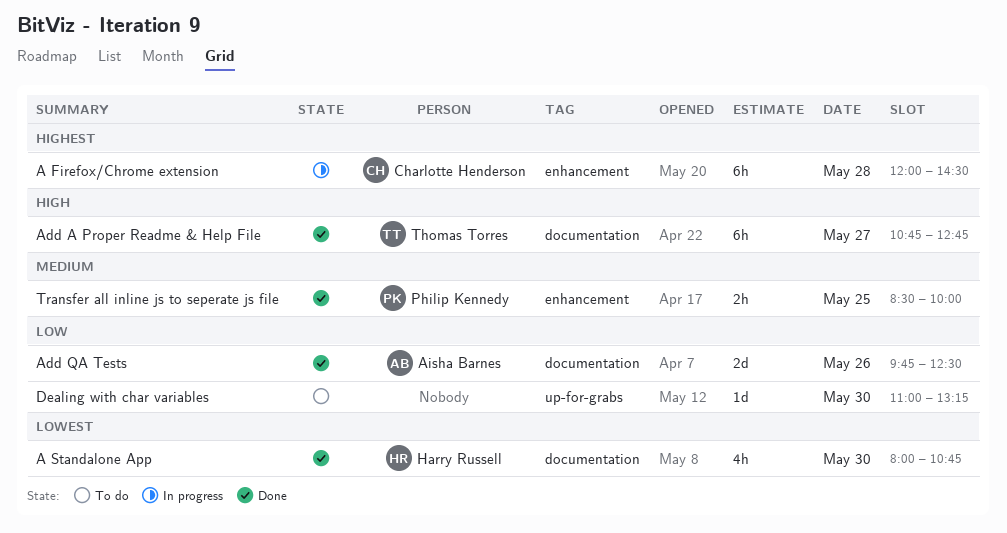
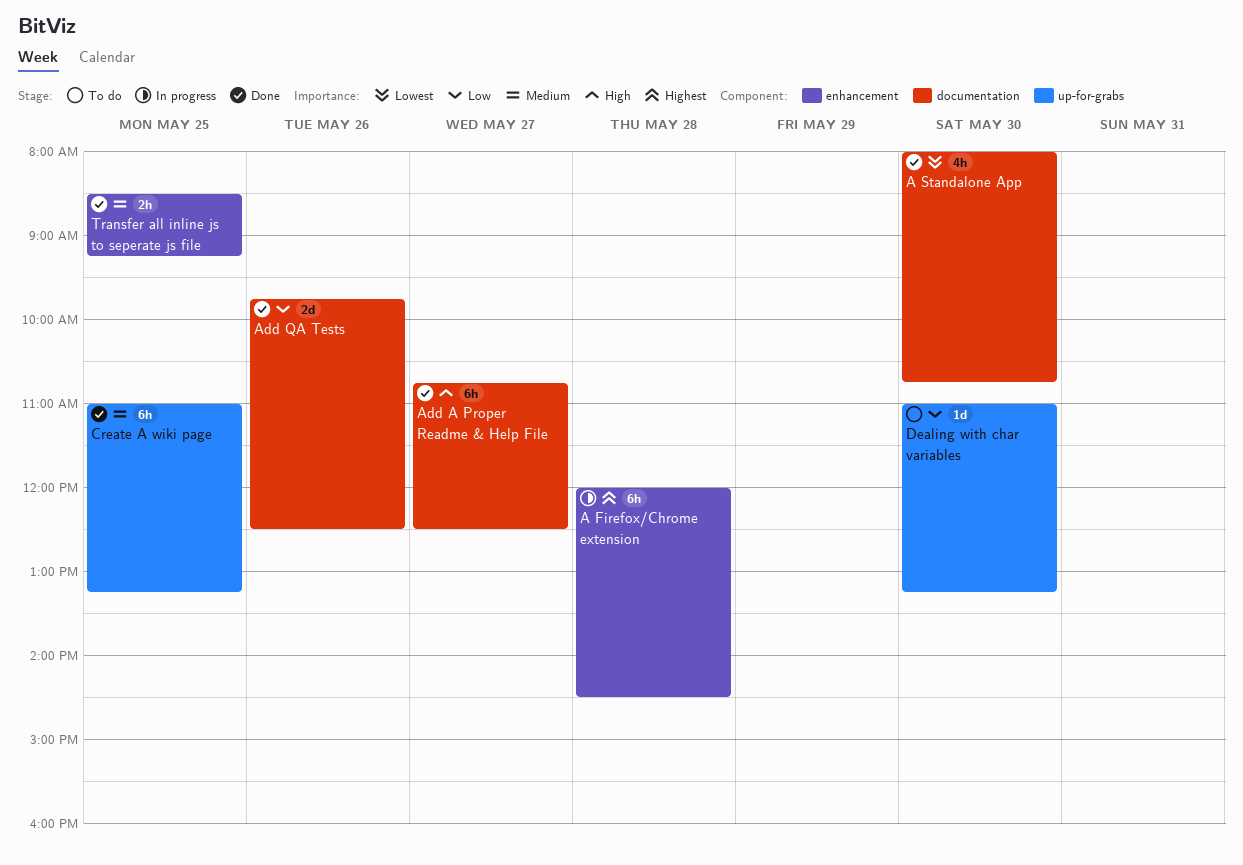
Add A Proper Readme & Help File, ends: 12:45 -> 12:30
Create A wiki page: none -> present
Transfer all inline js to seperate js file, ends: 10:00 -> 09:15

